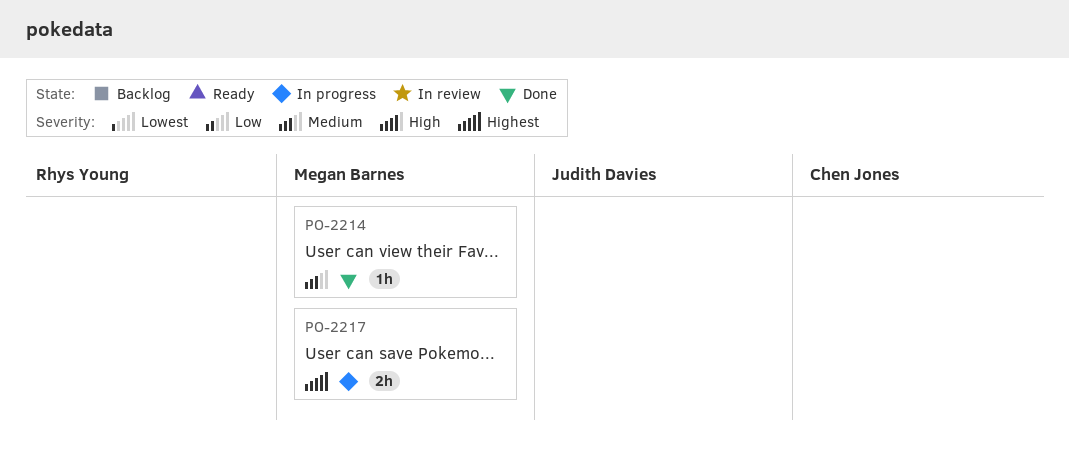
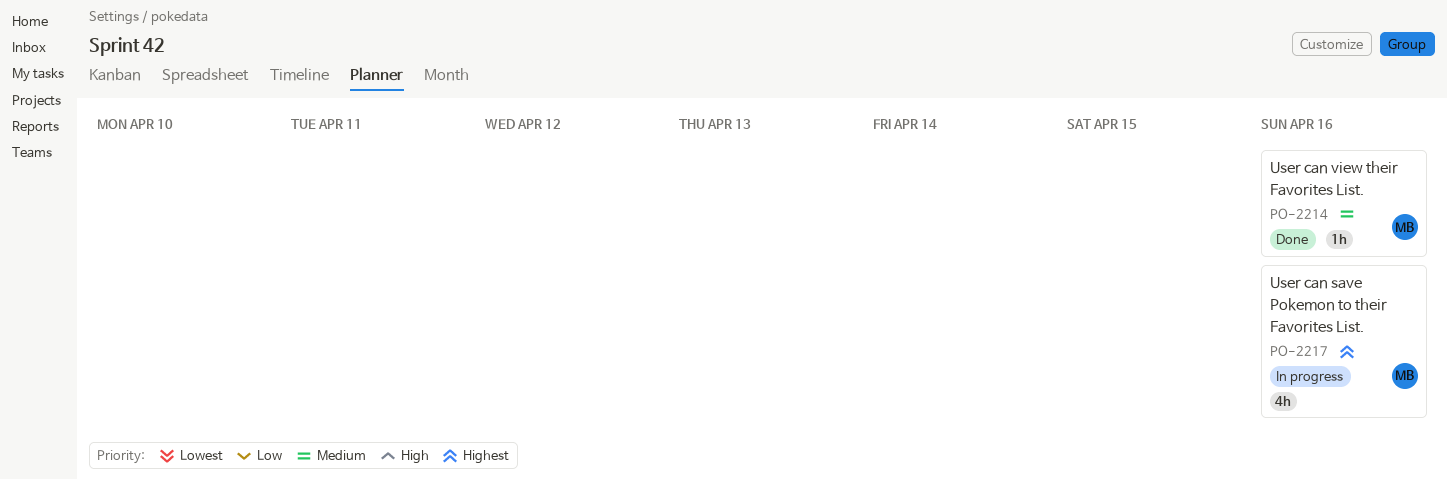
PO-2217, estimate: 2h -> 4h

